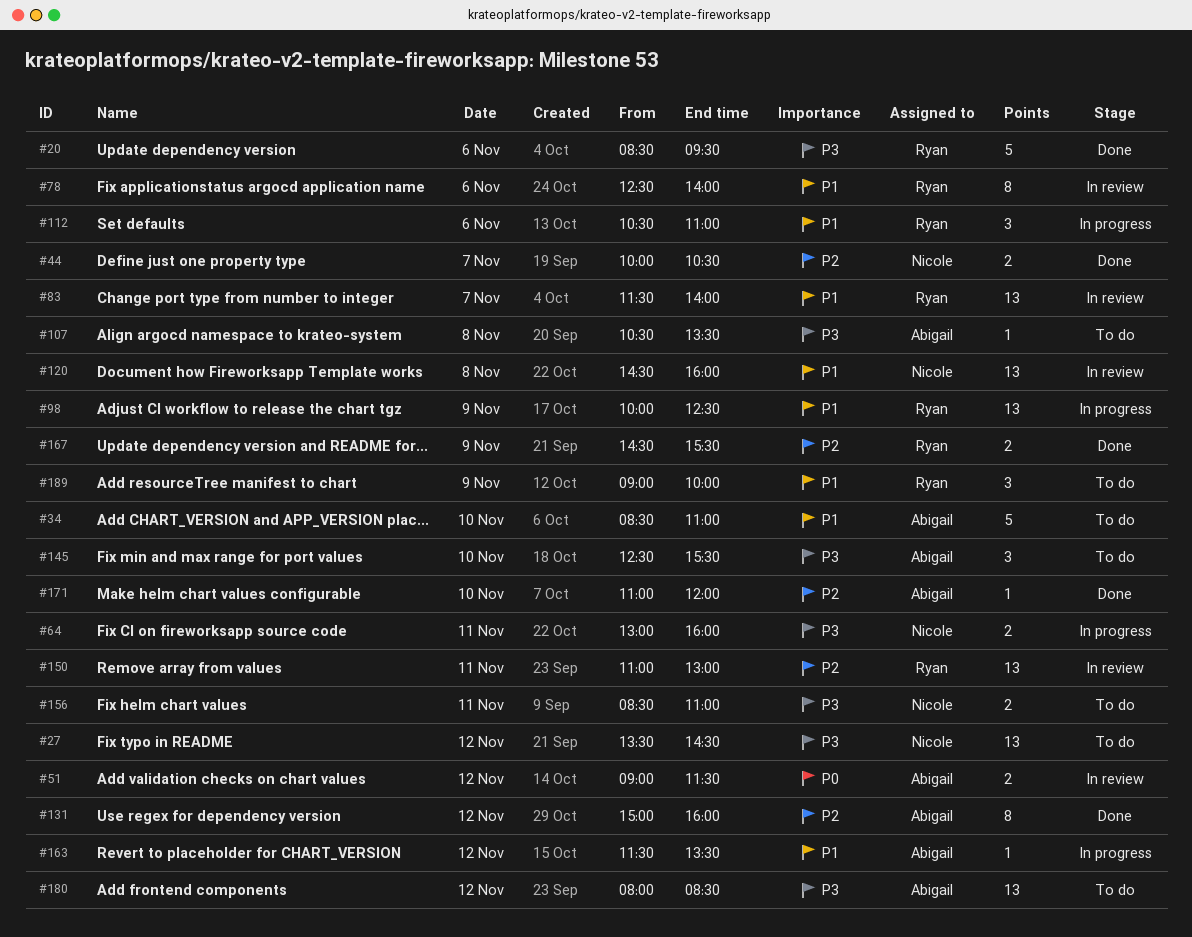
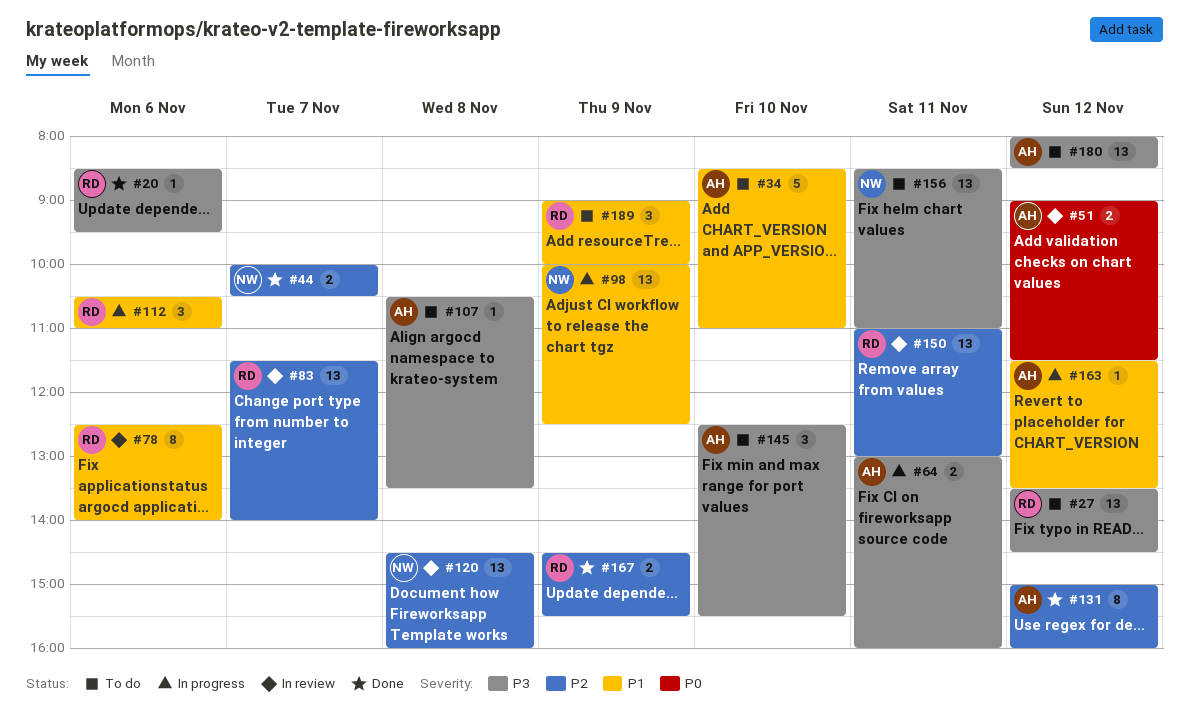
#20, estimate: 5 -> 1
#27, owner: Nicole -> Ryan
#64, owner: Nicole -> Abigail
#83, priority: P1 -> P2
#98, owner: Ryan -> Nicole
#120, priority: P1 -> P2
#156, estimate: 2 -> 13
#171: present -> none

